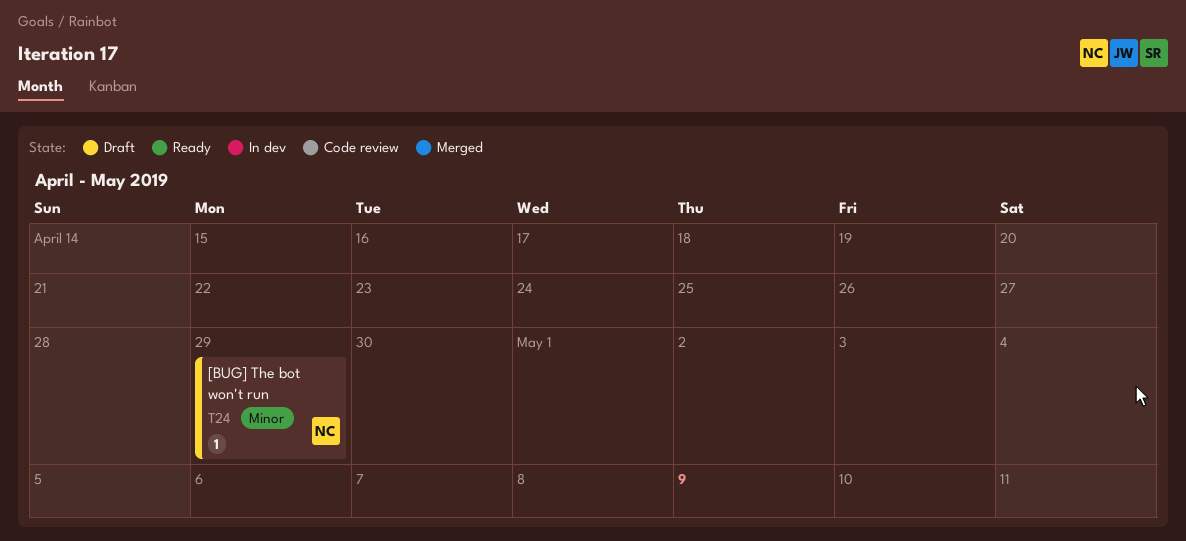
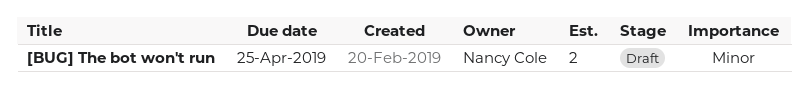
[BUG] The bot won't run, estimate: 1 -> 2
[BUG] The bot won't run, due: Apr 29 -> Apr 25

